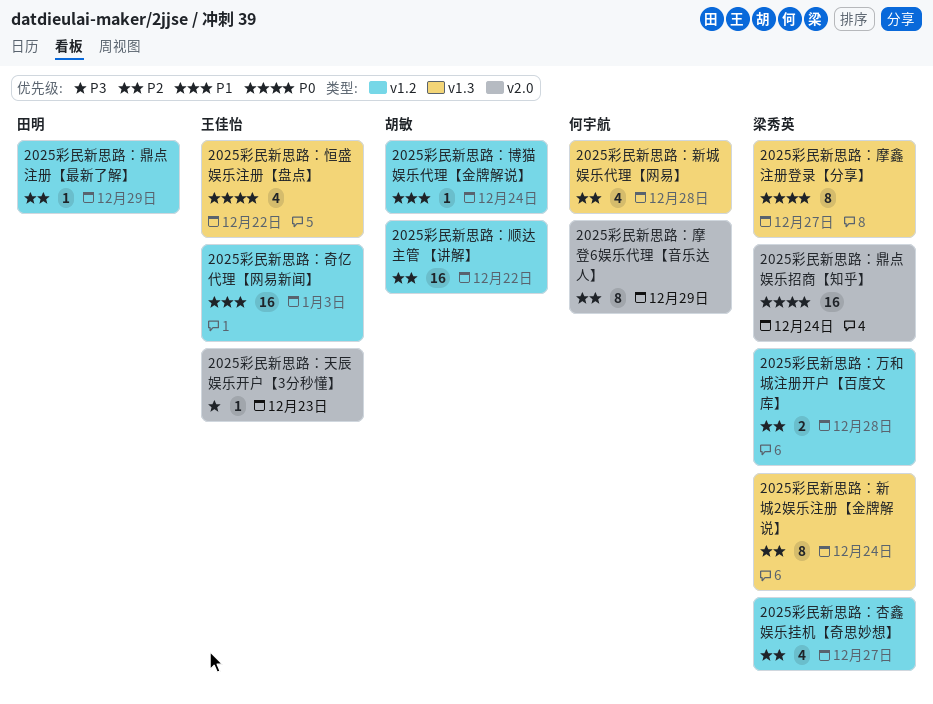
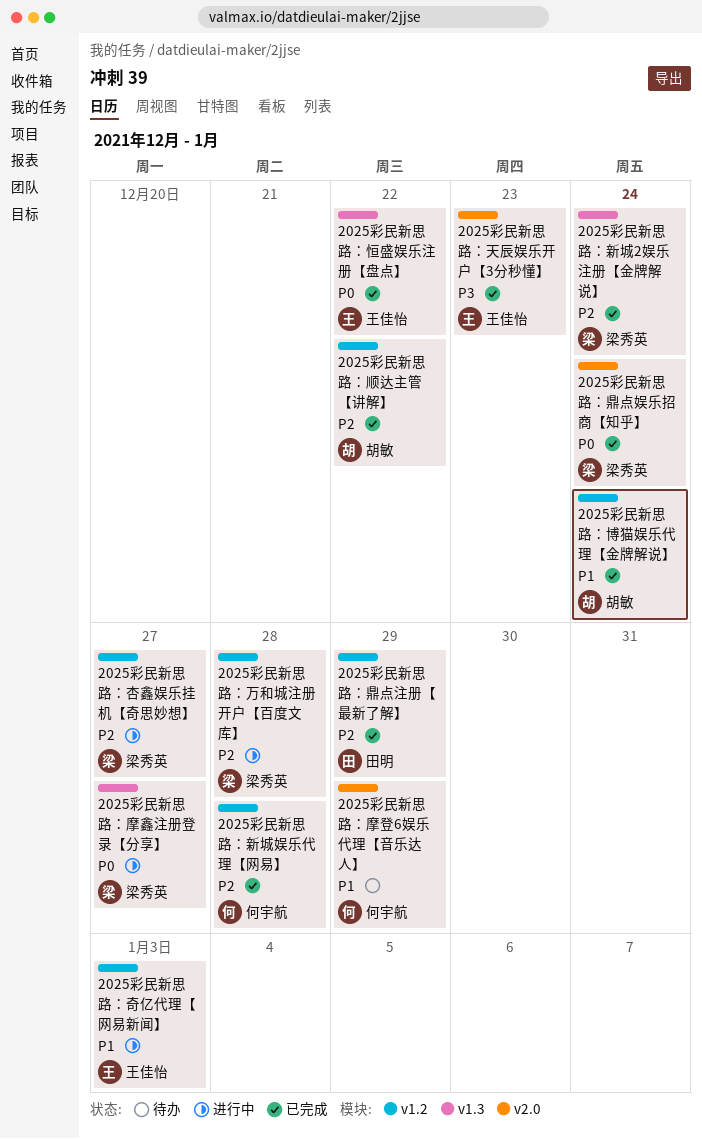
2025彩民新思路：摩登6娱乐代理【音乐达人】, priority: P2 -> P1
2025彩民新思路：新城娱乐代理【网易】, label: v1.3 -> v1.2

